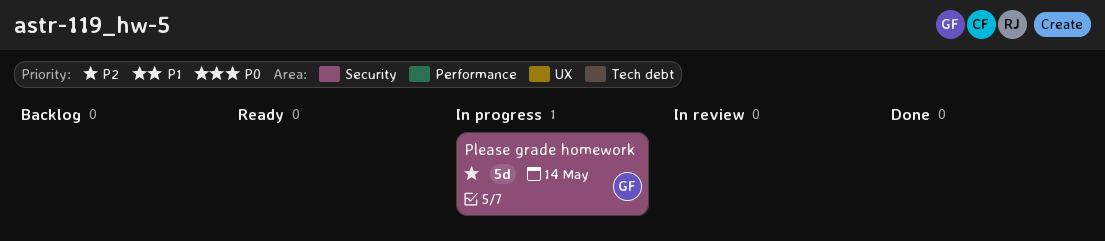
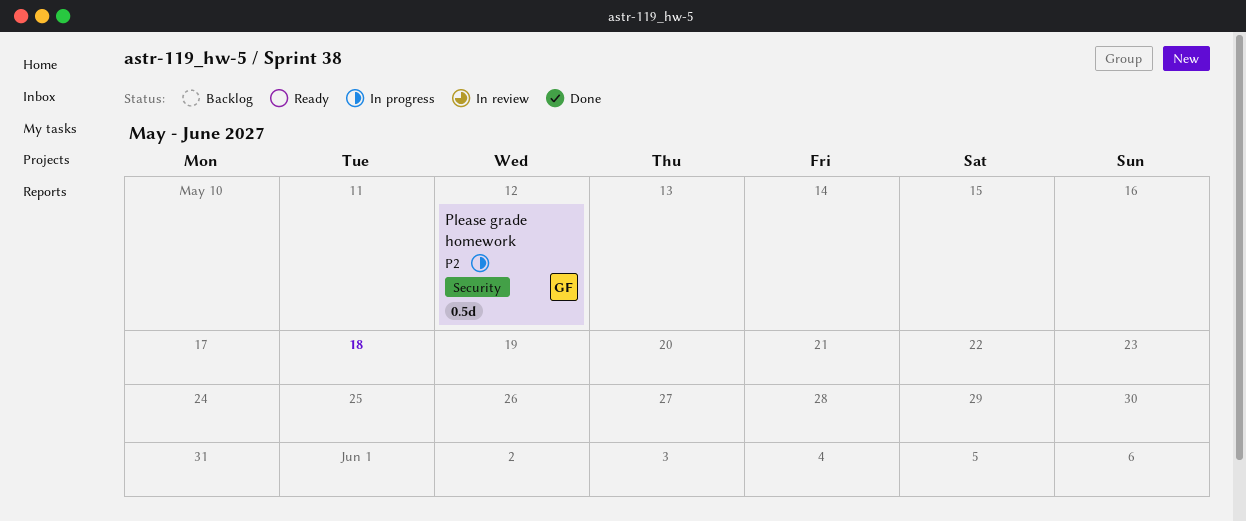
Please grade homework, estimate: 5d -> 0.5d
Please grade homework, due: May 14 -> May 12

